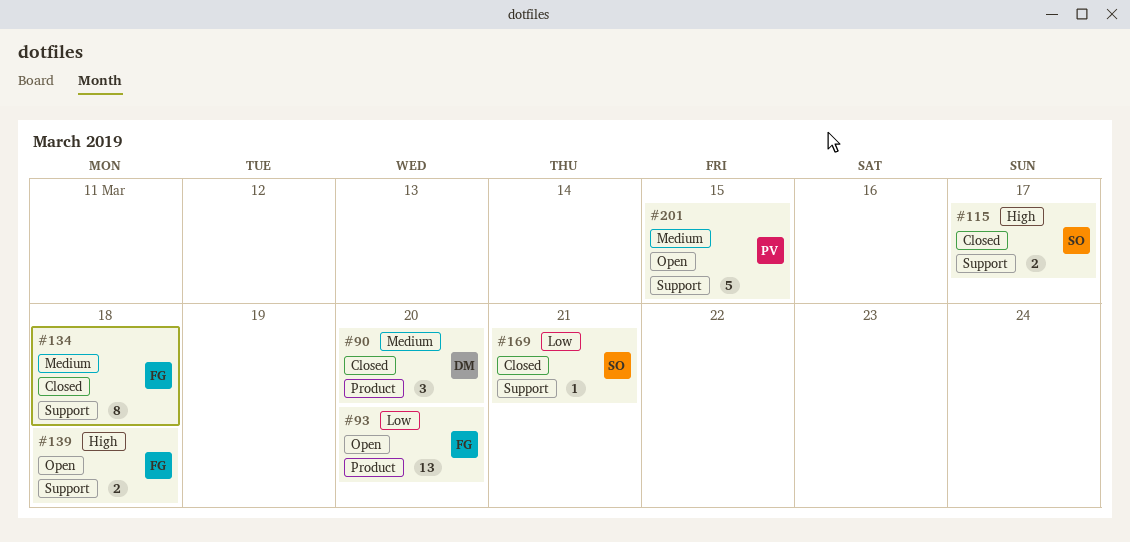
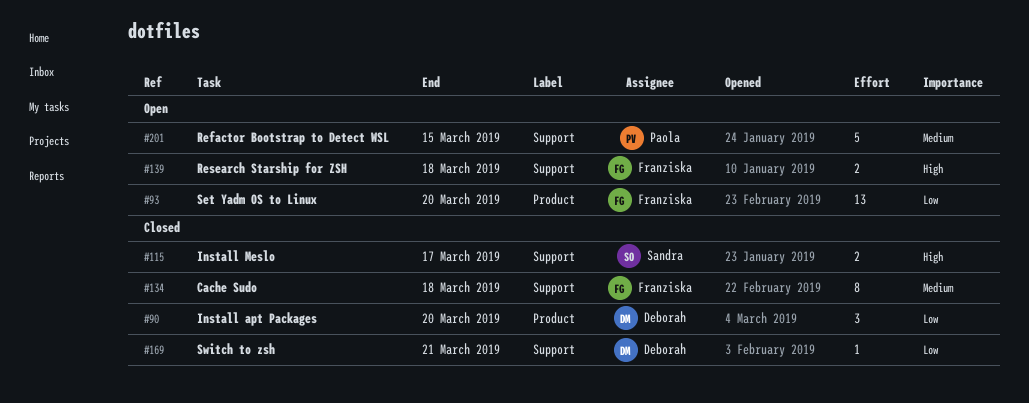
#90, priority: Medium -> Low
#169, owner: Sandra -> Deborah

